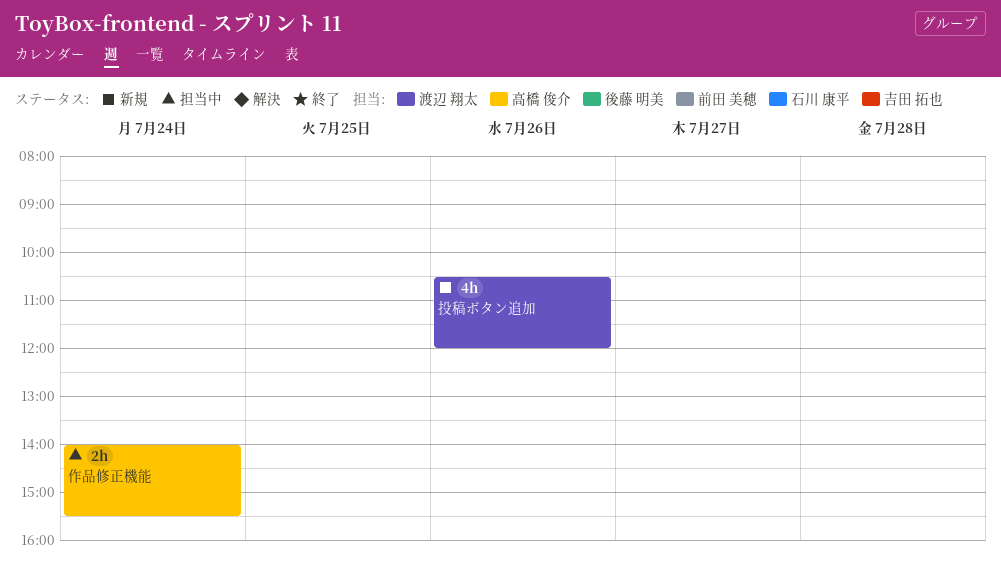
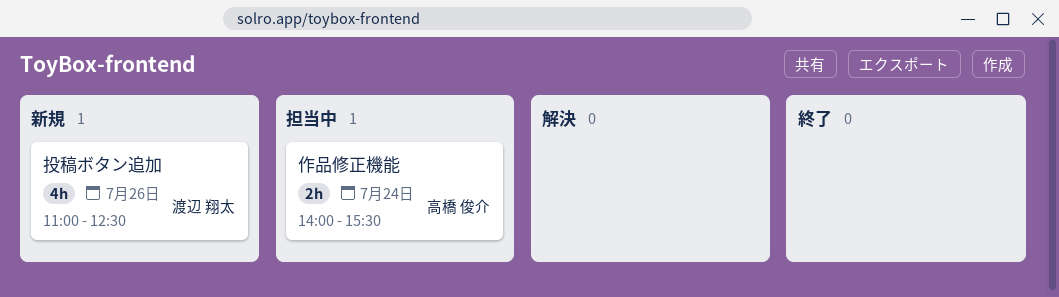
投稿ボタン追加, begins: 10:30 -> 11:00
投稿ボタン追加, ends: 12:00 -> 12:30

